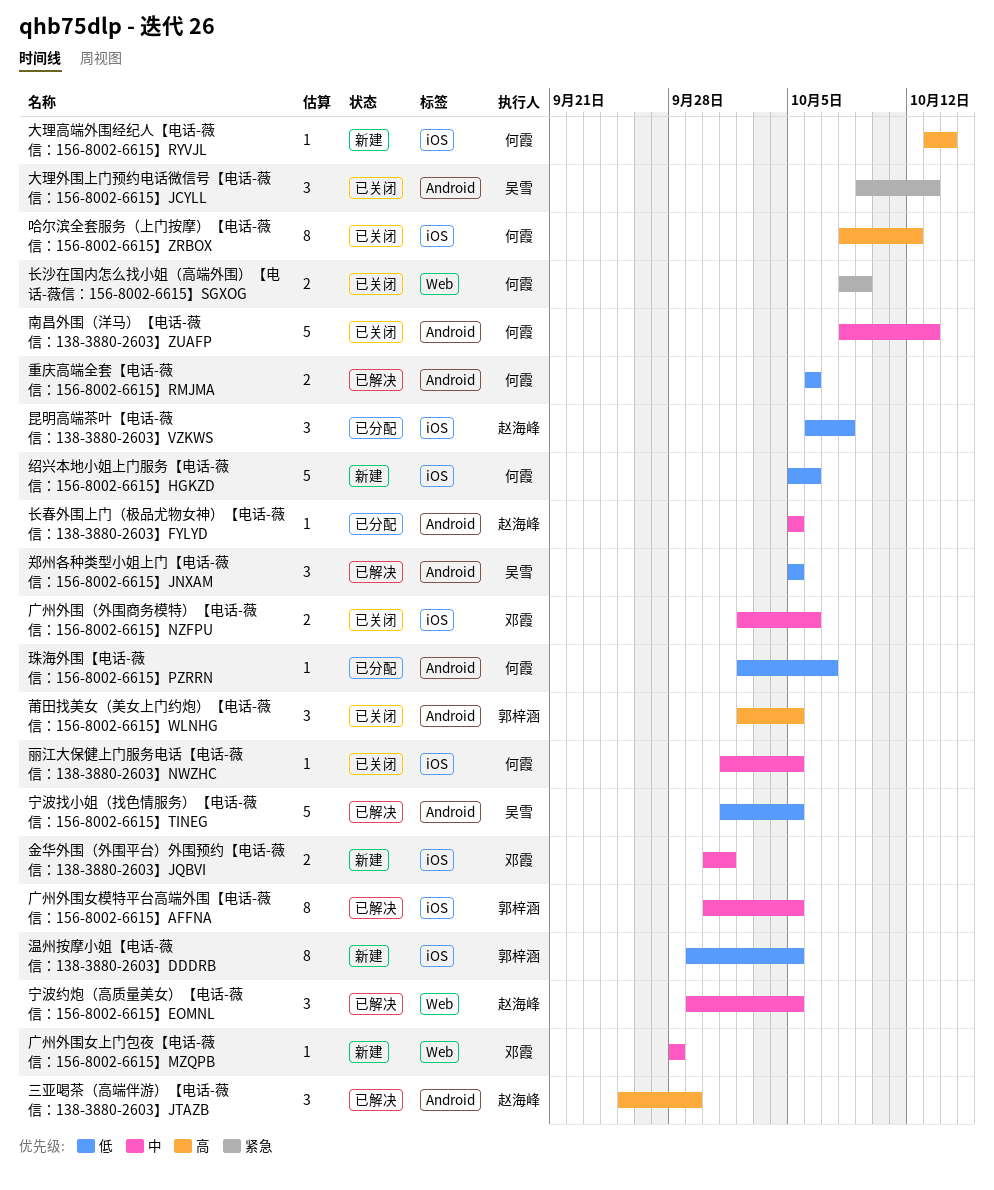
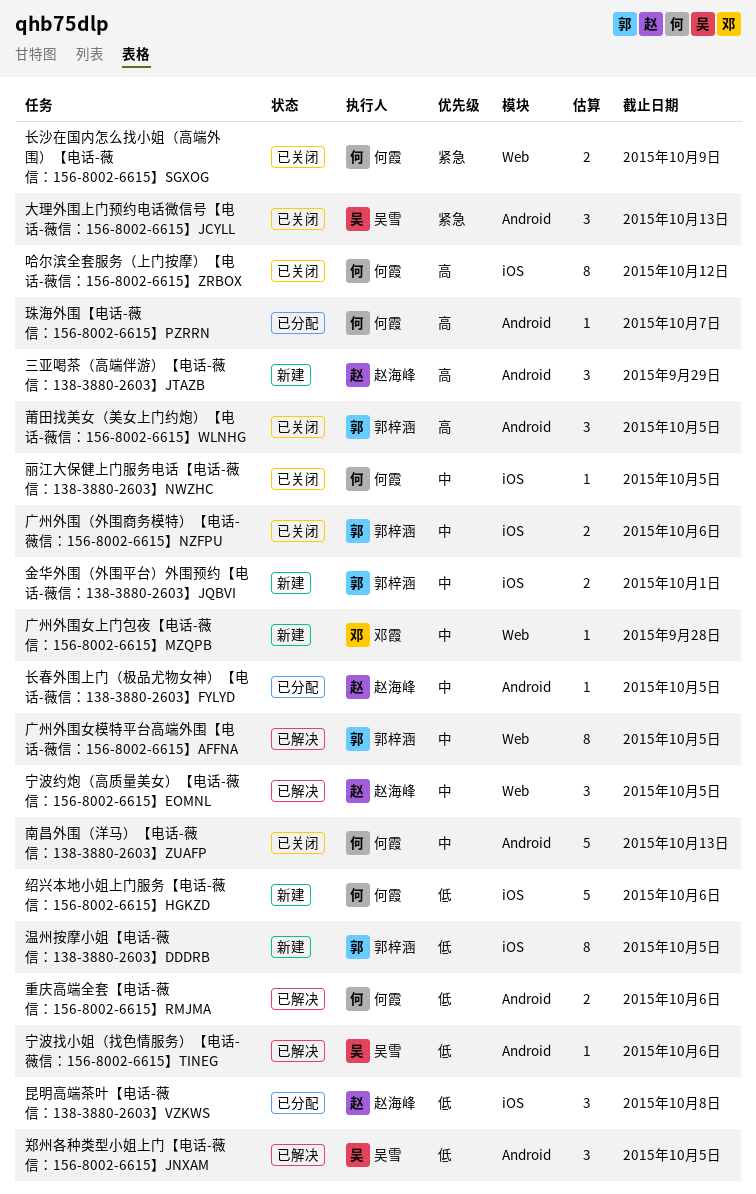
三亚喝茶（高端伴游）【电话-薇信：138-3880-2603】JTAZB, status: 已解决 -> 新建
大理高端外围经纪人【电话-薇信：156-8002-6615】RYVJL: present -> none
宁波找小姐（找色情服务）【电话-薇信：156-8002-6615】TINEG, estimate: 5 -> 1
宁波找小姐（找色情服务）【电话-薇信：156-8002-6615】TINEG, due: Oct 5 -> Oct 6
广州外围女模特平台高端外围【电话-薇信：156-8002-6615】AFFNA, label: iOS -> Web
广州外围（外围商务模特）【电话-薇信：156-8002-6615】NZFPU, owner: 邓霞 -> 郭梓涵
珠海外围【电话-薇信：156-8002-6615】PZRRN, priority: 低 -> 高
金华外围（外围平台）外围预约【电话-薇信：138-3880-2603】JQBVI, owner: 邓霞 -> 郭梓涵

